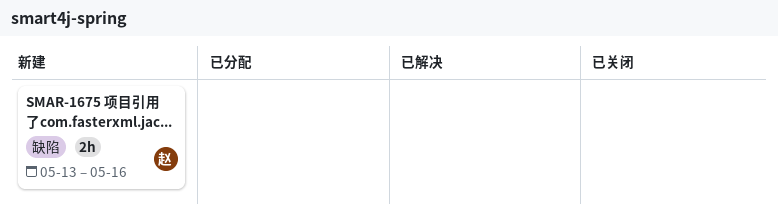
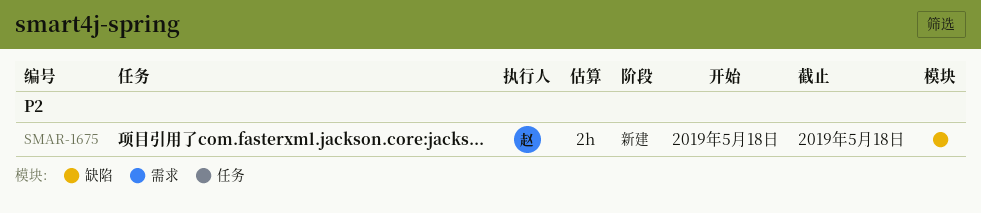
SMAR-1675, start: May 13 -> May 18
SMAR-1675, due: May 16 -> May 18

